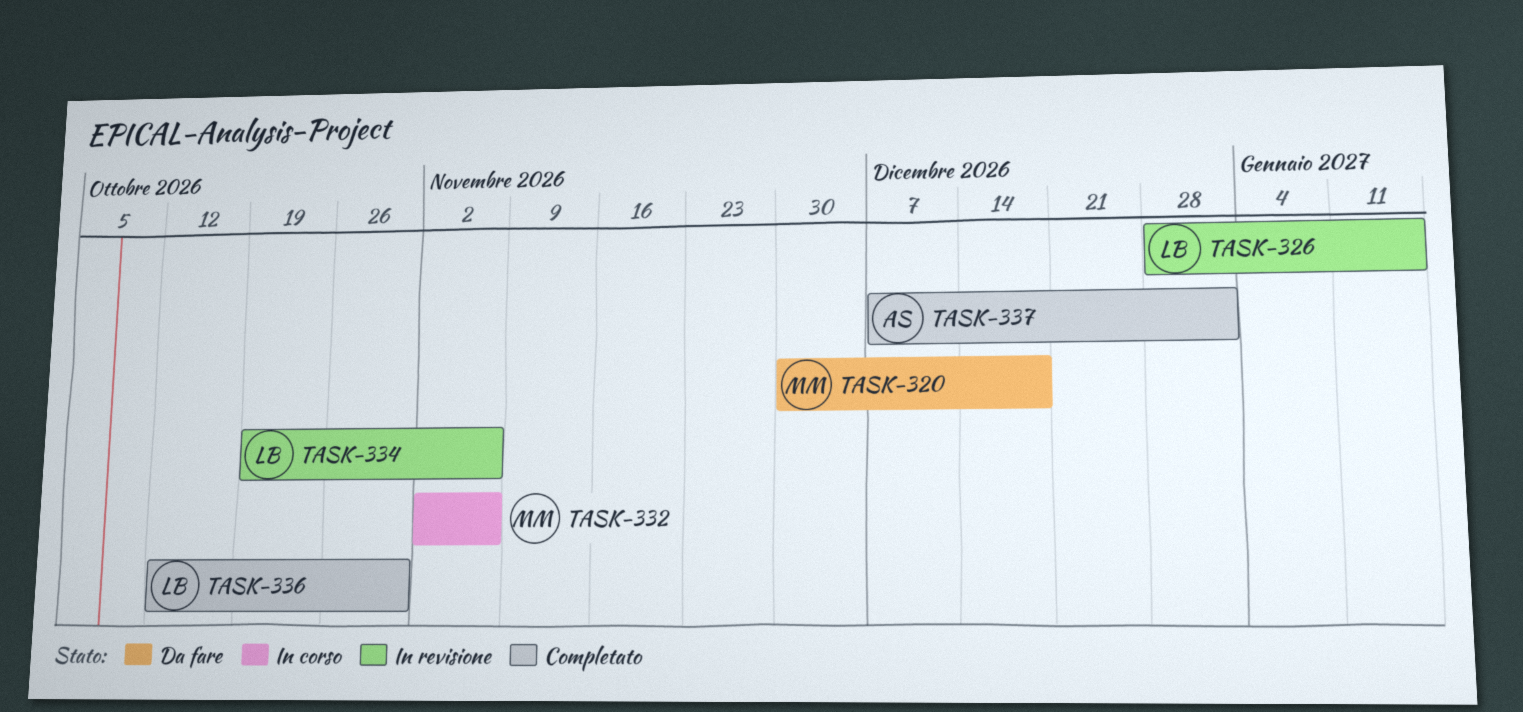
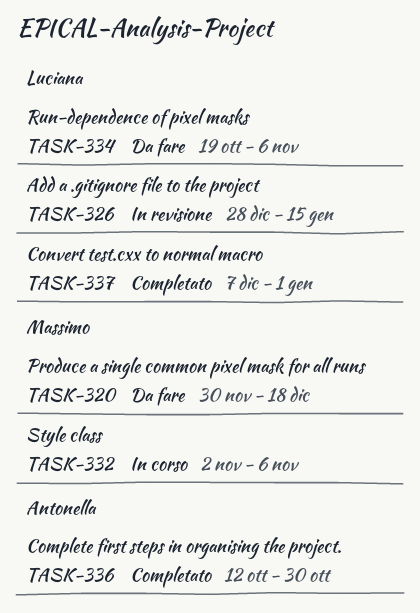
TASK-334, status: In revisione -> Da fare
TASK-336, owner: Luciana -> Antonella
TASK-337, owner: Antonella -> Luciana

